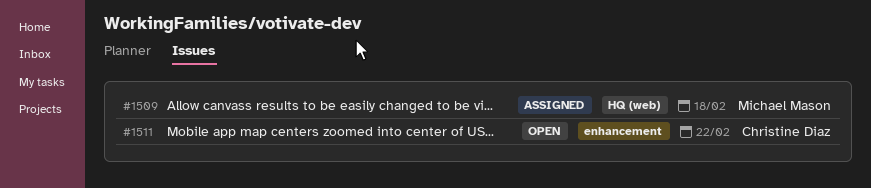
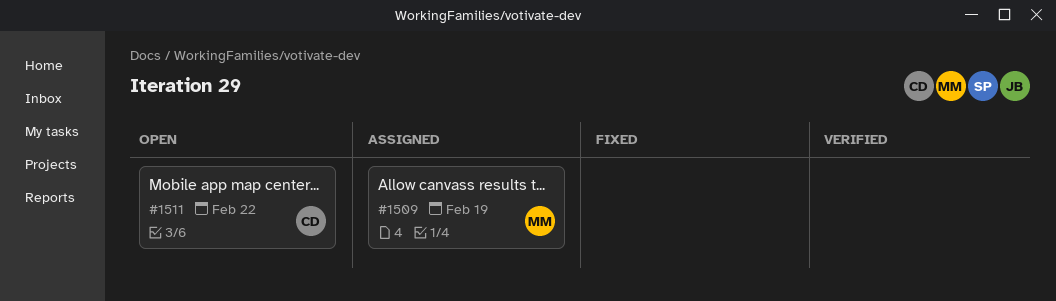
#1509, due: Feb 18 -> Feb 19

